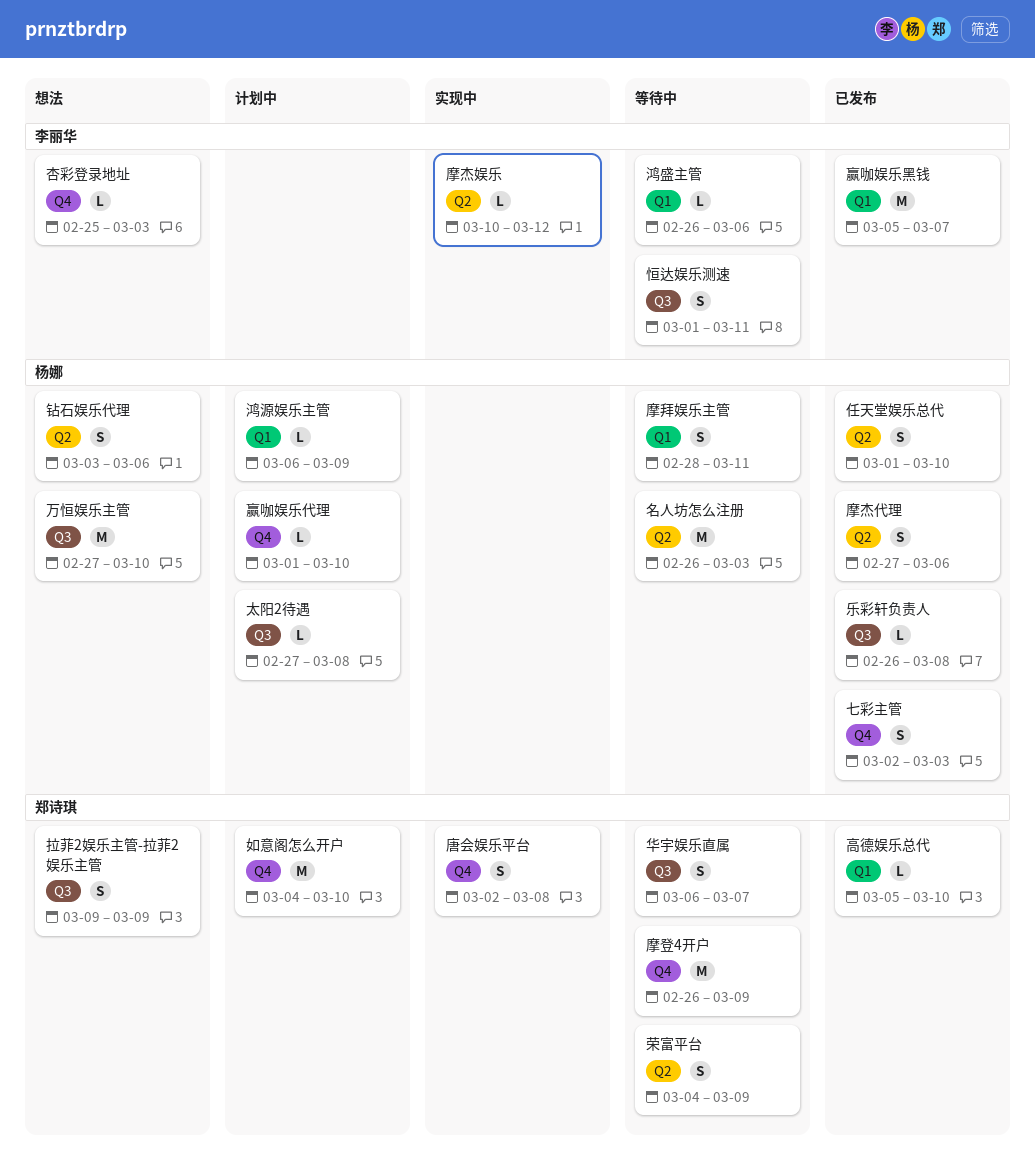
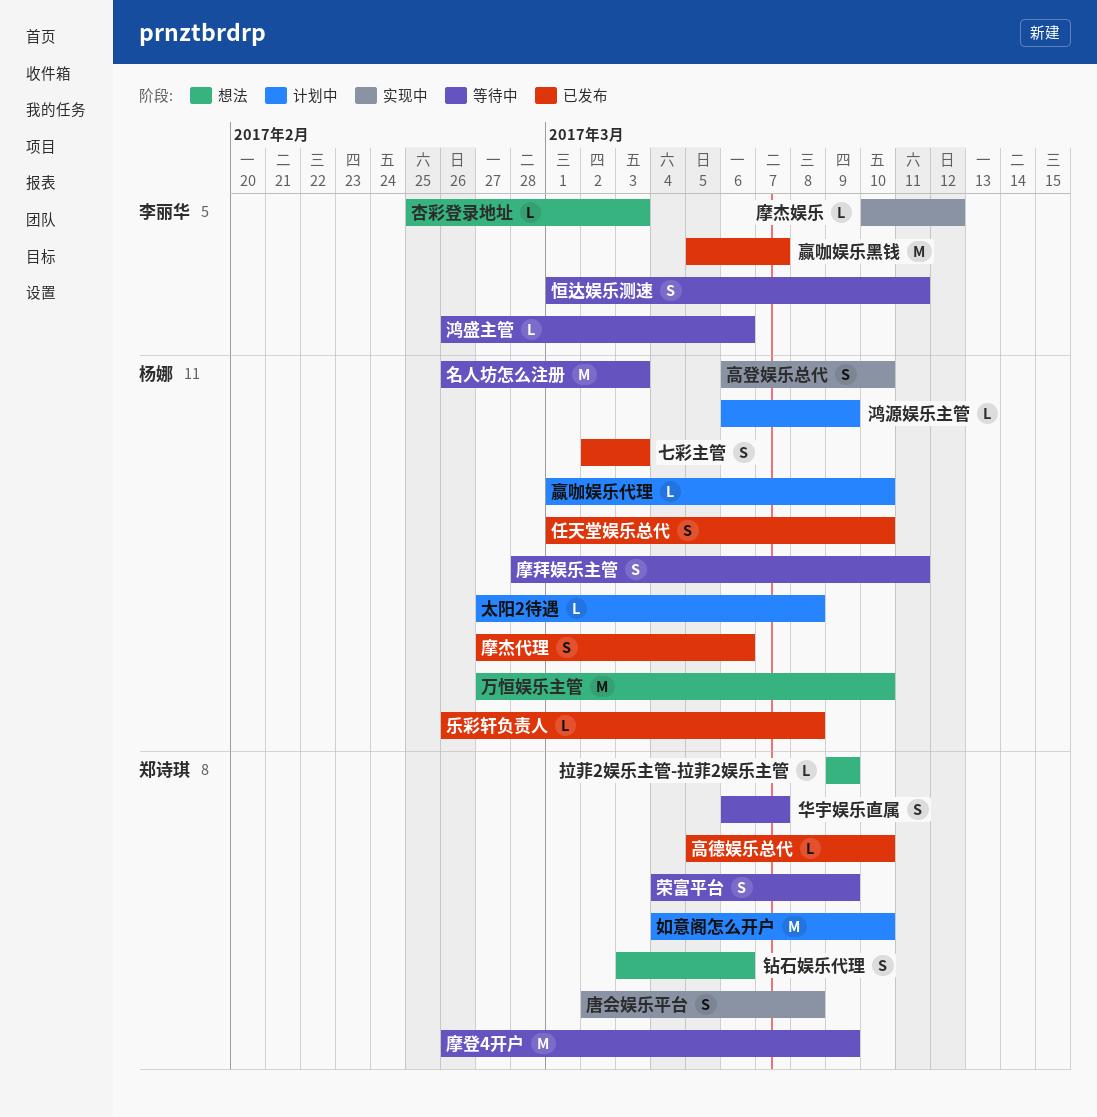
拉菲2娱乐主管-拉菲2娱乐主管, estimate: S -> L
钻石娱乐代理, owner: 杨娜 -> 郑诗琪
高登娱乐总代: none -> present

